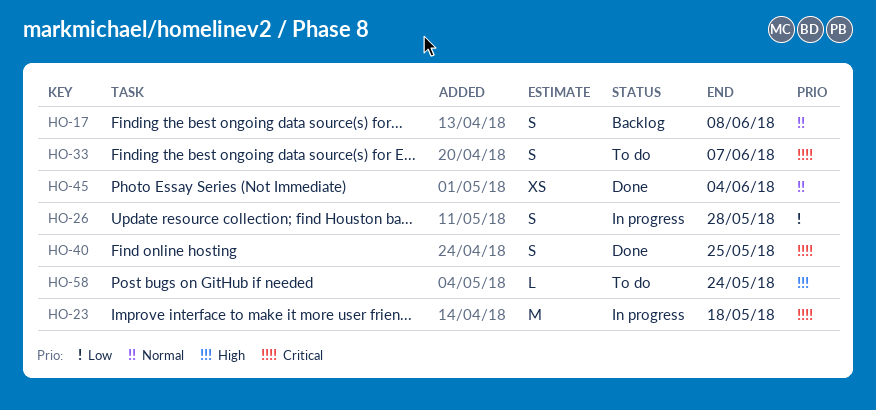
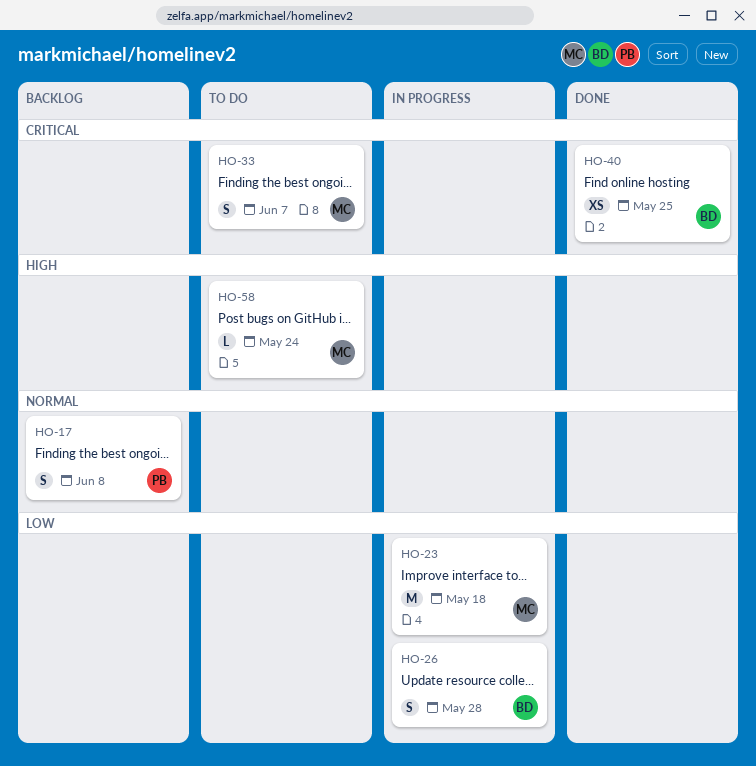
HO-23, priority: Critical -> Low
HO-40, estimate: S -> XS
HO-45: present -> none

